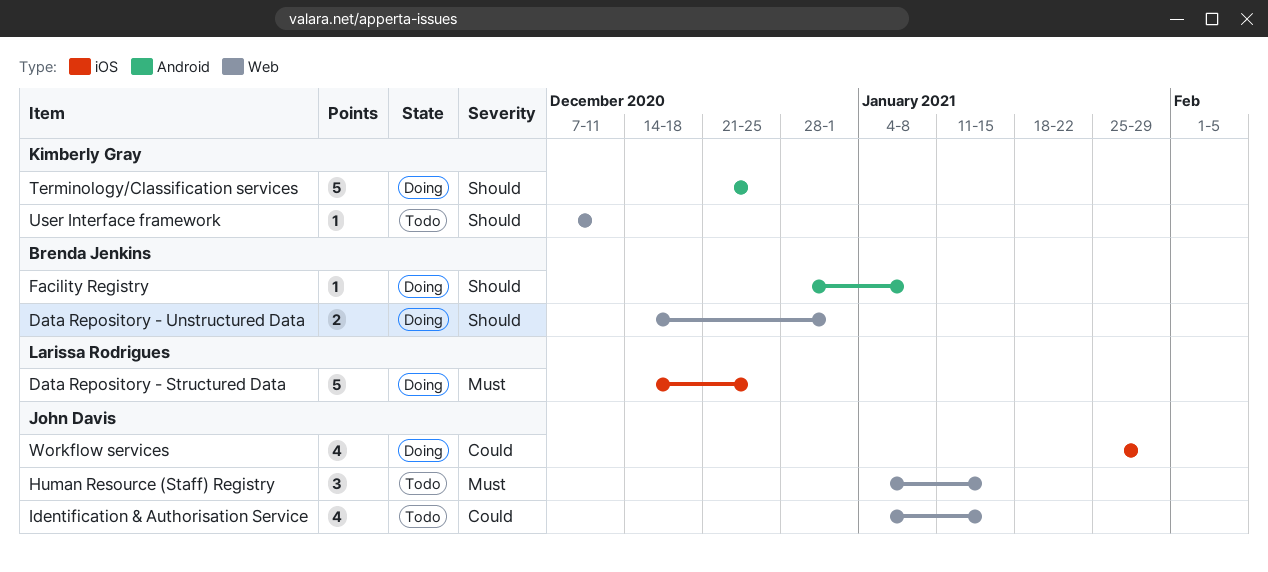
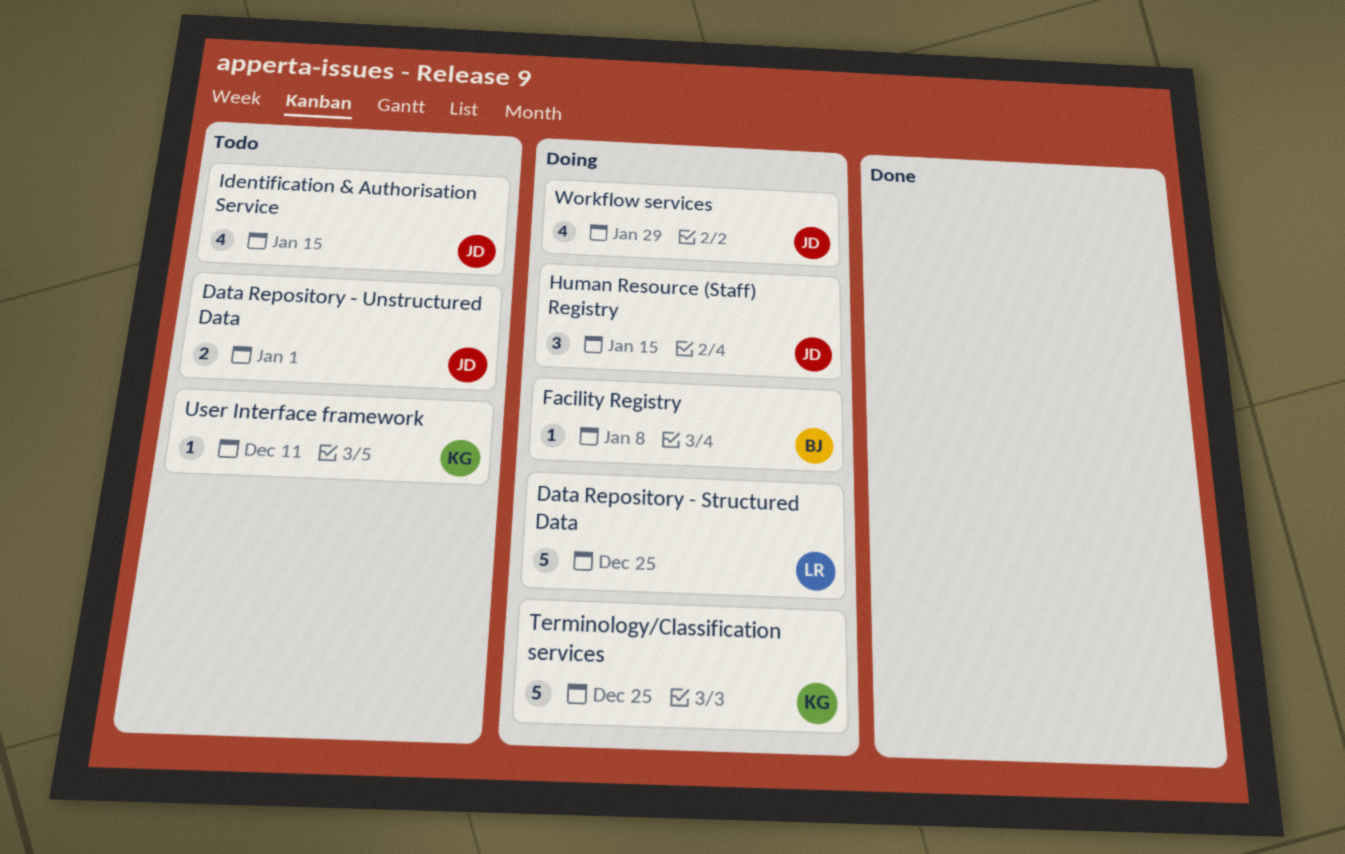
Data Repository - Unstructured Data, status: Doing -> Todo
Data Repository - Unstructured Data, owner: Brenda Jenkins -> John Davis
Human Resource (Staff) Registry, status: Todo -> Doing

